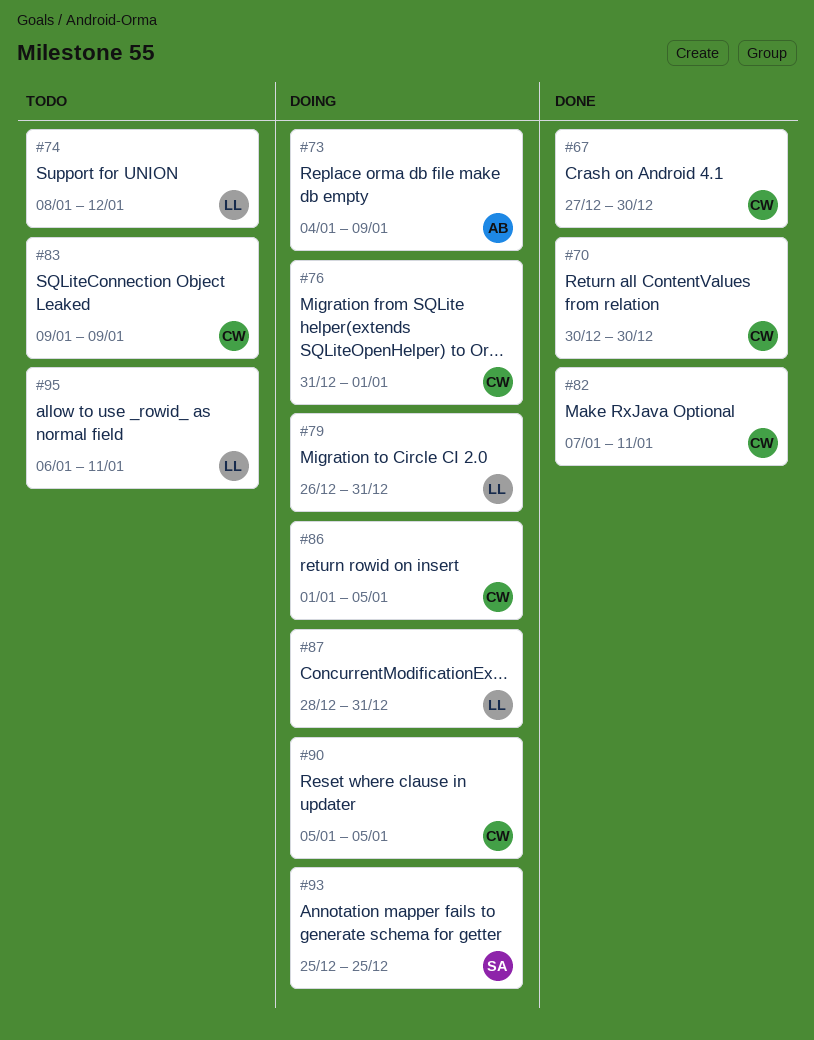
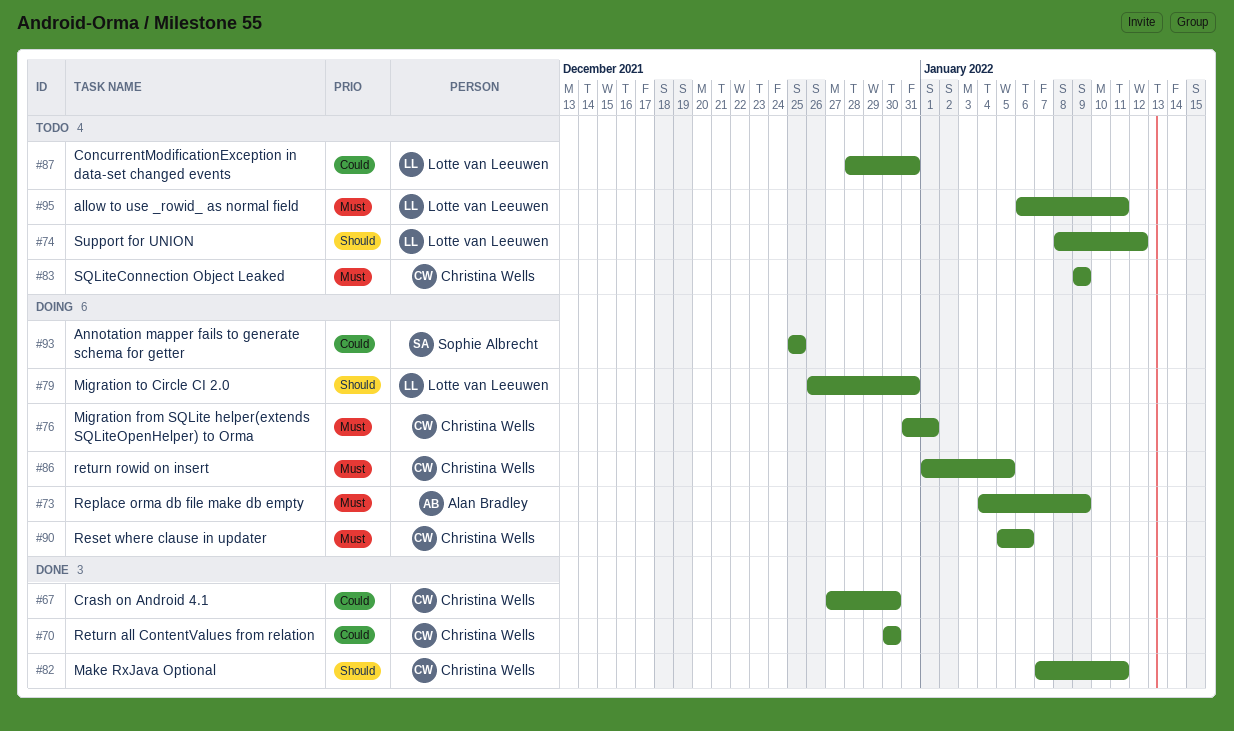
#87, status: Doing -> Todo
#90, due: Jan 5 -> Jan 6

